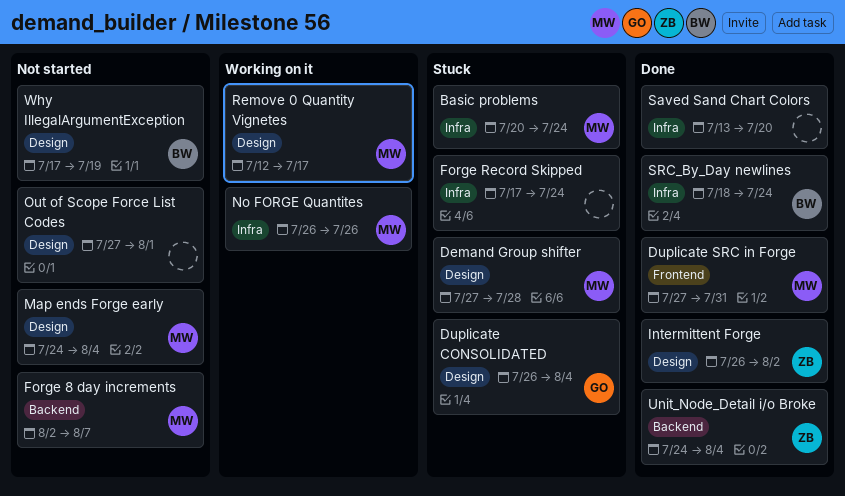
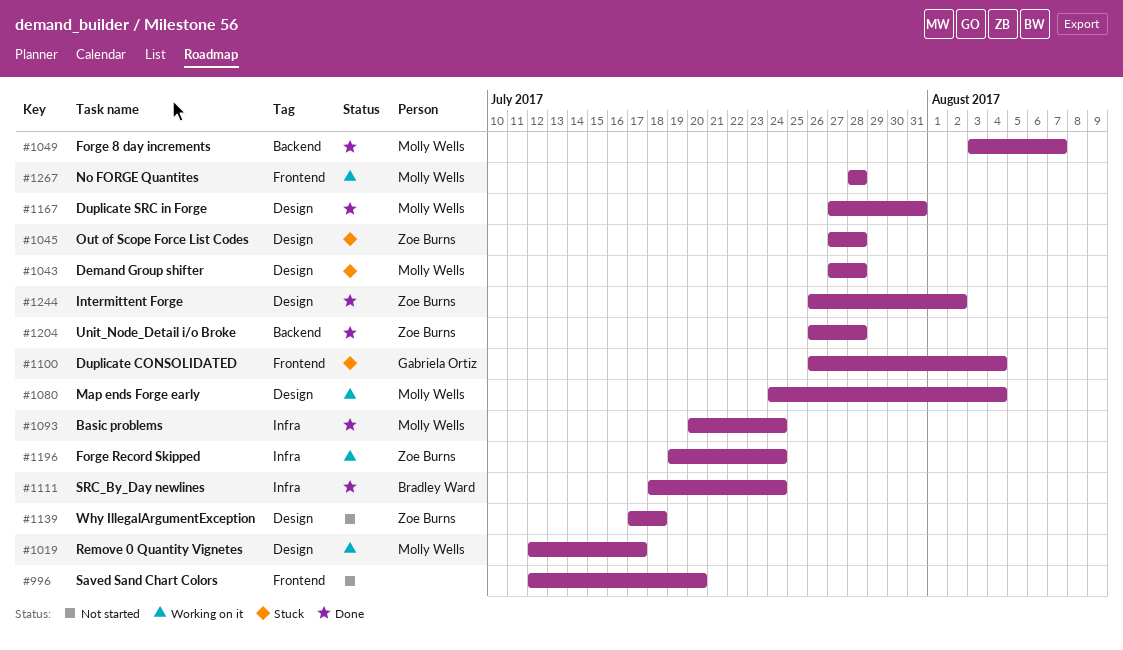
Basic problems, status: Stuck -> Done
Duplicate CONSOLIDATED, label: Design -> Frontend
Duplicate SRC in Forge, label: Frontend -> Design
Forge 8 day increments, status: Not started -> Done
Forge 8 day increments, start: Aug 2 -> Aug 3
Forge Record Skipped, status: Stuck -> Working on it
Forge Record Skipped, owner: none -> Zoe Burns
Forge Record Skipped, start: Jul 17 -> Jul 19
Map ends Forge early, status: Not started -> Working on it
No FORGE Quantites, label: Infra -> Frontend
No FORGE Quantites, start: Jul 26 -> Jul 28
No FORGE Quantites, due: Jul 26 -> Jul 28
Out of Scope Force List Codes, status: Not started -> Stuck
Out of Scope Force List Codes, owner: none -> Zoe Burns
Out of Scope Force List Codes, due: Aug 1 -> Jul 28
Saved Sand Chart Colors, status: Done -> Not started
Saved Sand Chart Colors, label: Infra -> Frontend
Saved Sand Chart Colors, start: Jul 13 -> Jul 12
Unit_Node_Detail i/o Broke, start: Jul 24 -> Jul 26
Unit_Node_Detail i/o Broke, due: Aug 4 -> Jul 28
Why IllegalArgumentException, owner: Bradley Ward -> Zoe Burns
Why IllegalArgumentException, due: Jul 19 -> Jul 18

